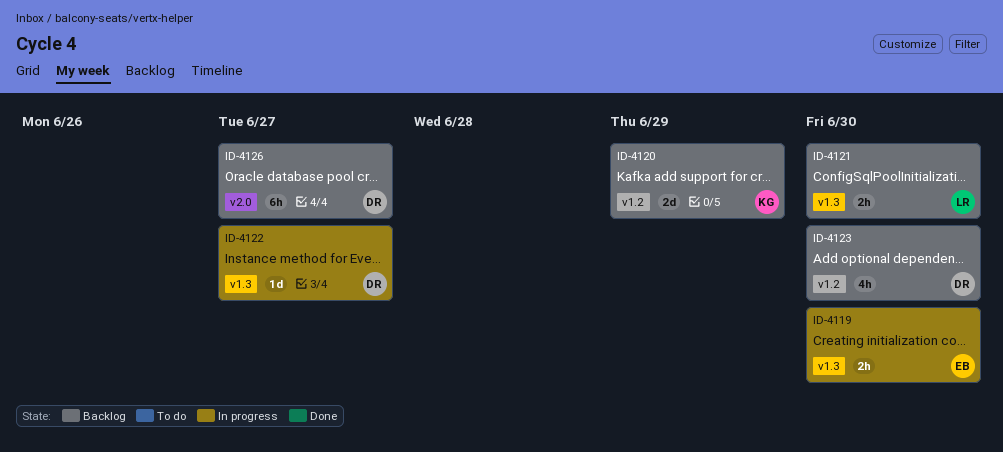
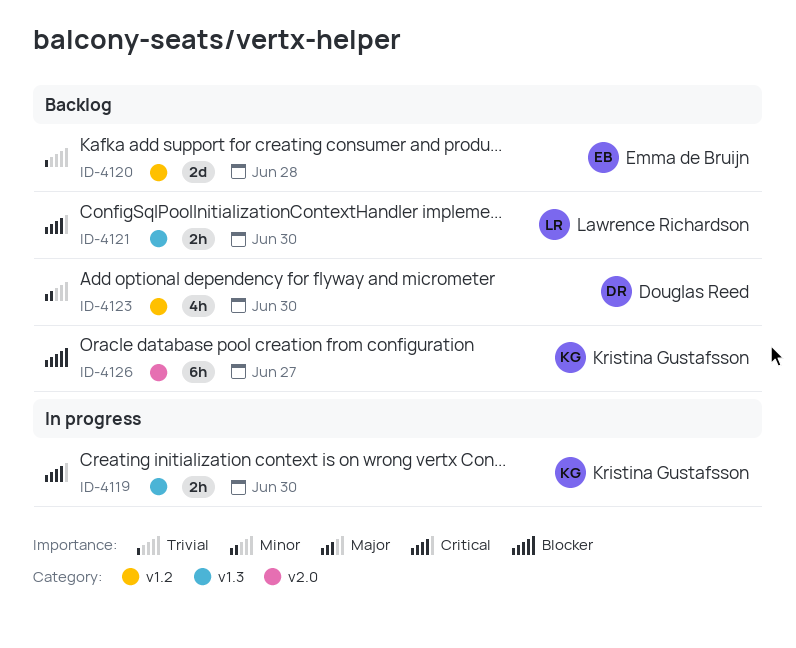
ID-4119, owner: Emma de Bruijn -> Kristina Gustafsson
ID-4120, owner: Kristina Gustafsson -> Emma de Bruijn
ID-4120, due: Jun 29 -> Jun 28
ID-4122: present -> none
ID-4126, owner: Douglas Reed -> Kristina Gustafsson

